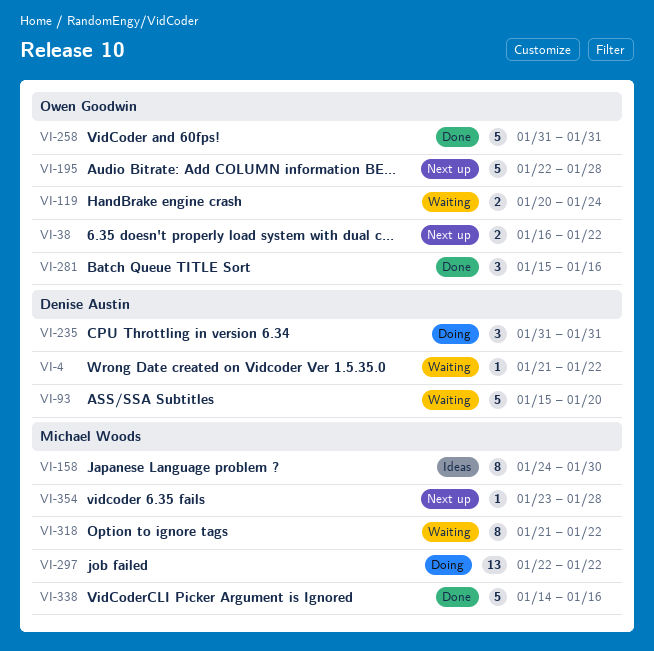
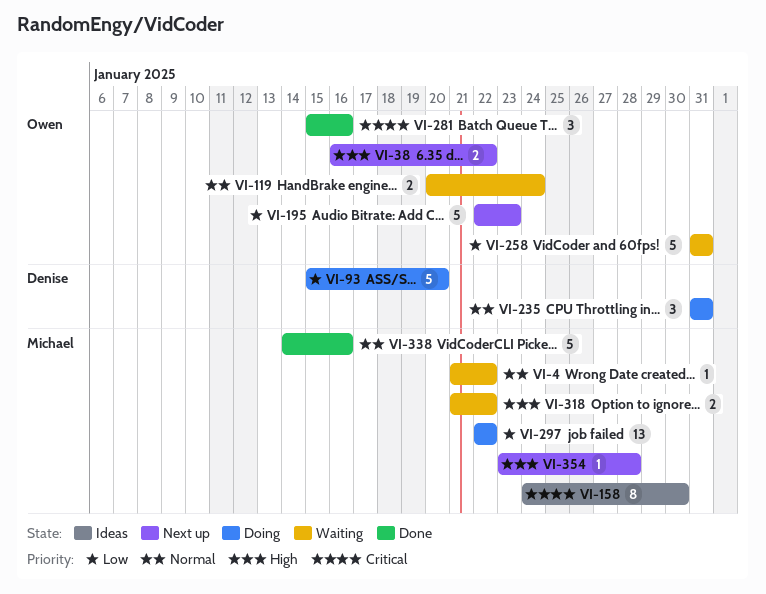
VI-4, owner: Denise Austin -> Michael Woods
VI-93, status: Waiting -> Doing
VI-195, due: Jan 28 -> Jan 23
VI-258, status: Done -> Waiting
VI-318, estimate: 8 -> 2

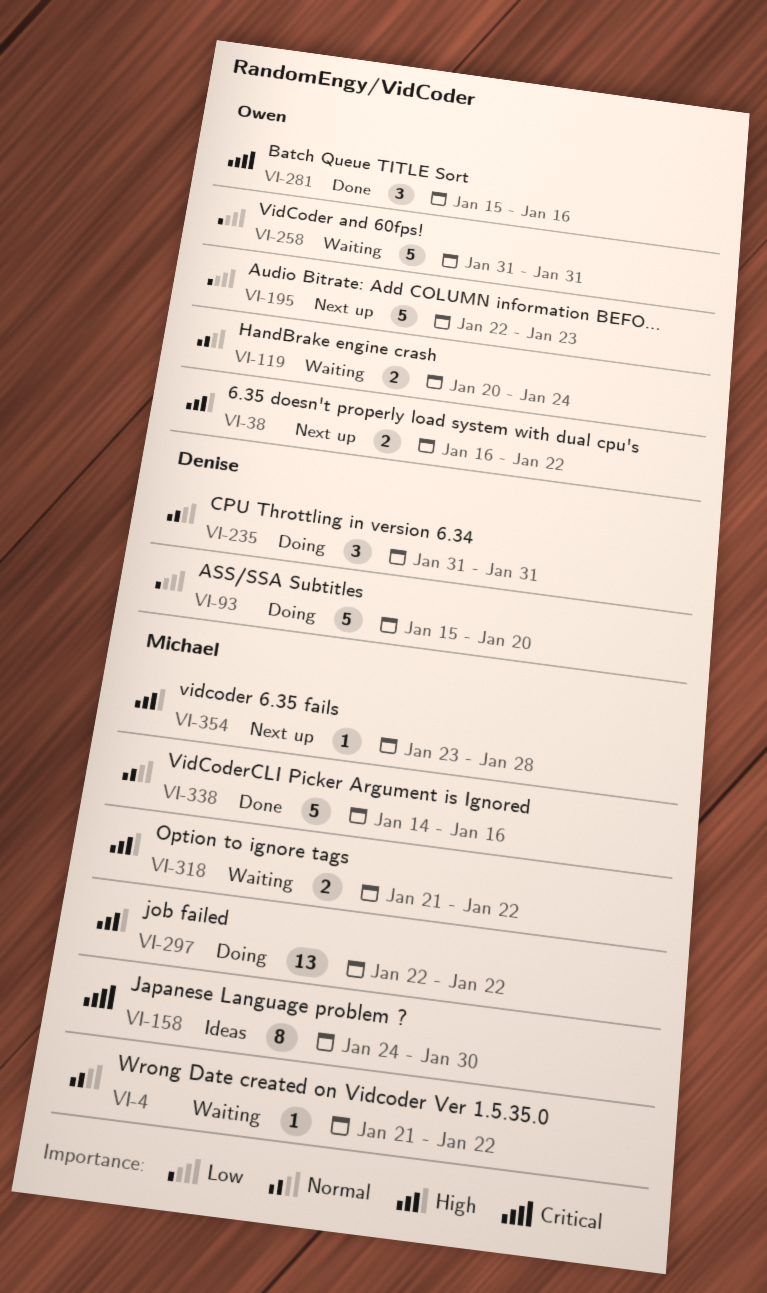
VI-297, priority: Low -> High

